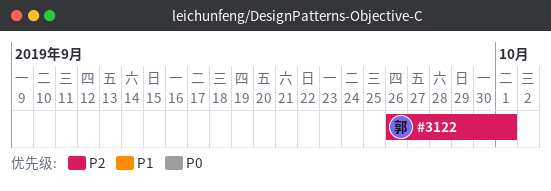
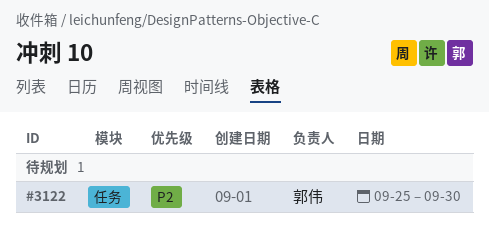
#3122, start: Sep 26 -> Sep 25
#3122, due: Oct 1 -> Sep 30

